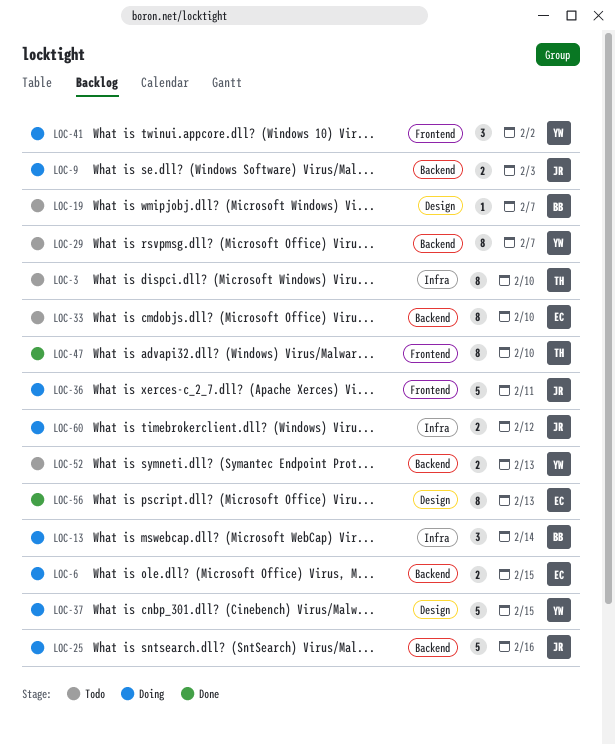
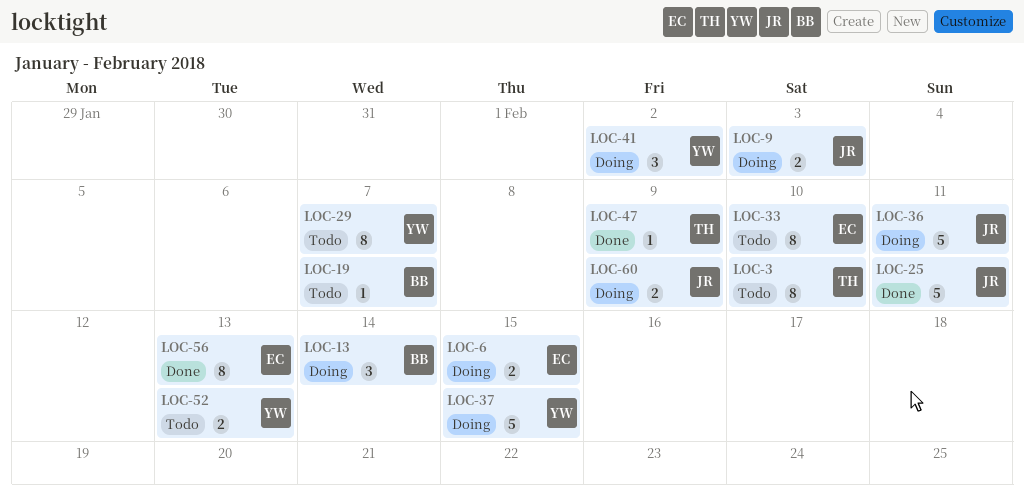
LOC-25, status: Doing -> Done
LOC-25, due: Feb 16 -> Feb 11
LOC-47, estimate: 8 -> 1
LOC-47, due: Feb 10 -> Feb 9
LOC-60, due: Feb 12 -> Feb 9

